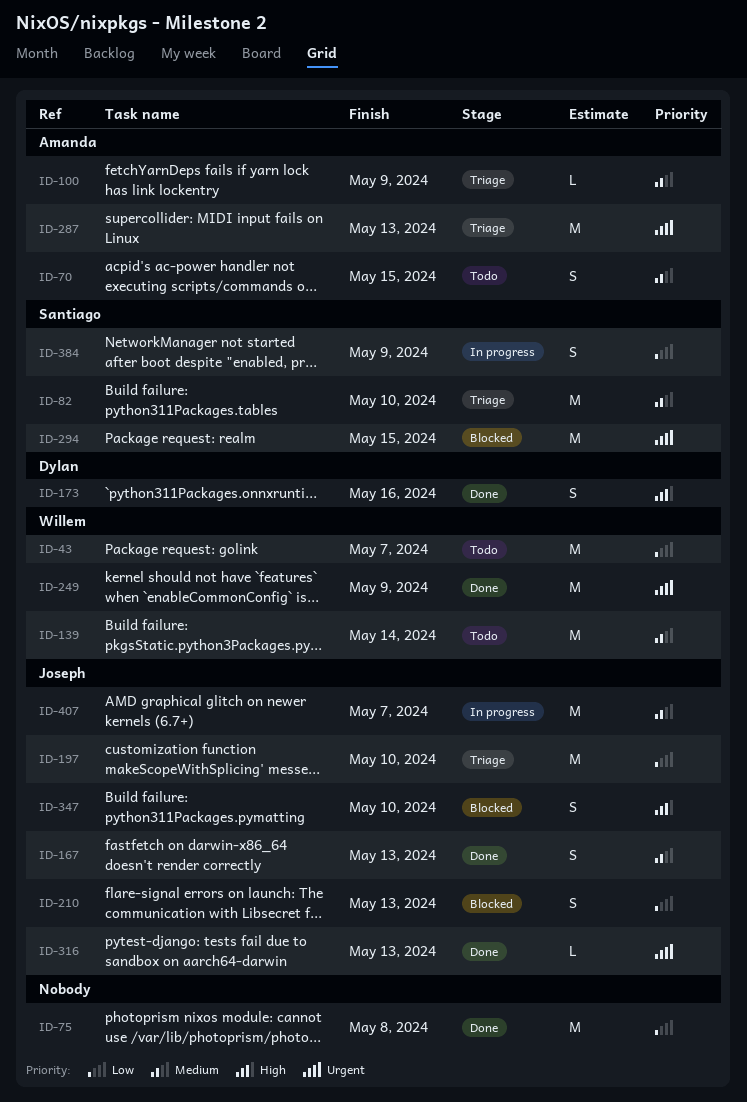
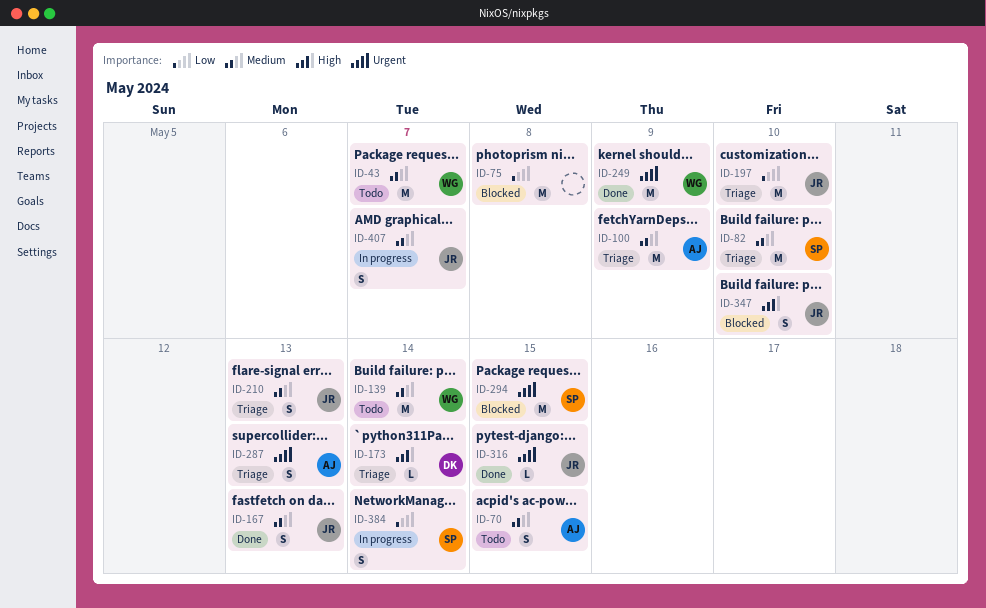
ID-43, priority: Low -> Medium
ID-75, status: Done -> Blocked
ID-100, estimate: L -> M
ID-173, status: Done -> Triage
ID-173, estimate: S -> L
ID-173, due: May 16 -> May 14
ID-210, status: Blocked -> Triage
ID-210, priority: Low -> Medium
ID-287, estimate: M -> S
ID-316, due: May 13 -> May 15
ID-384, due: May 9 -> May 14
ID-407, estimate: M -> S

